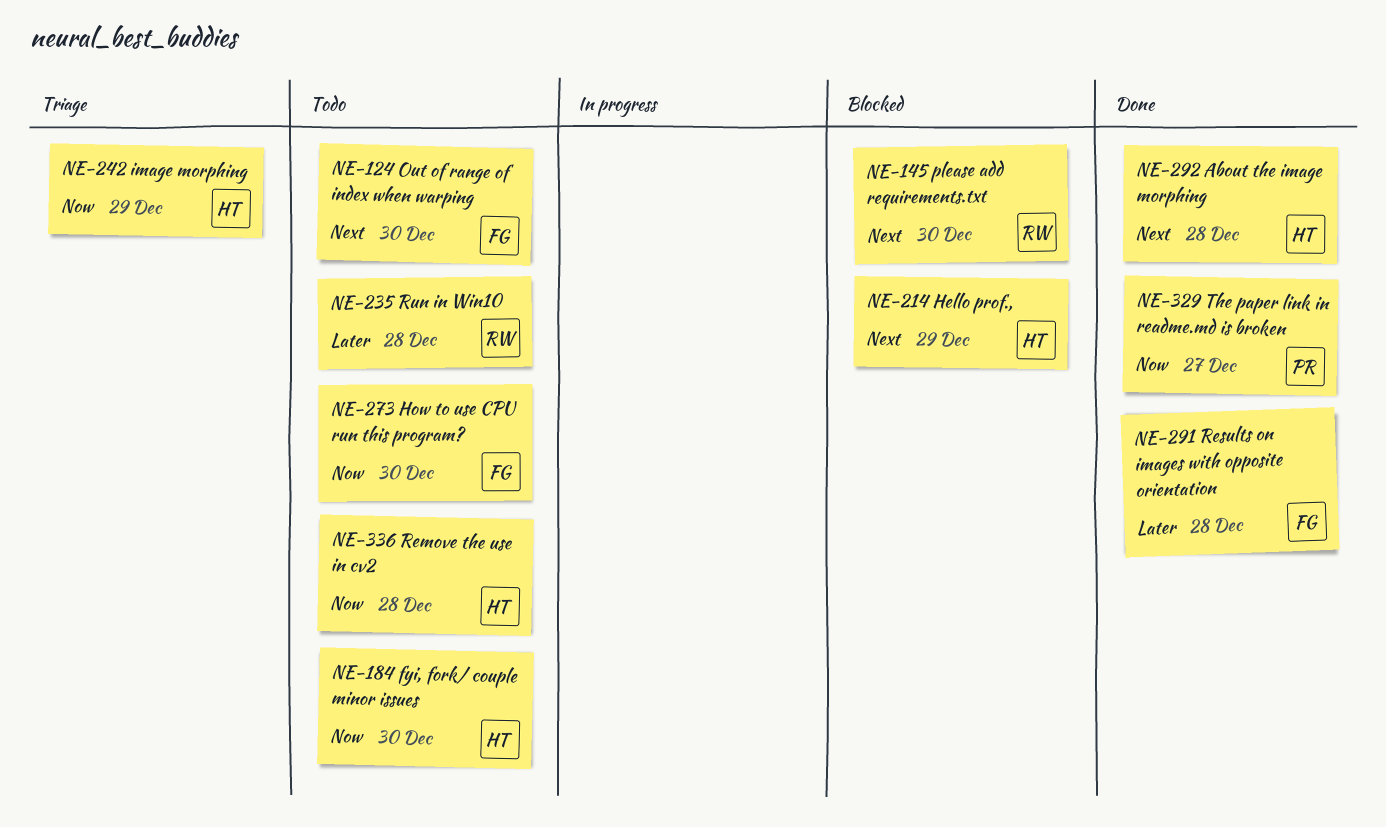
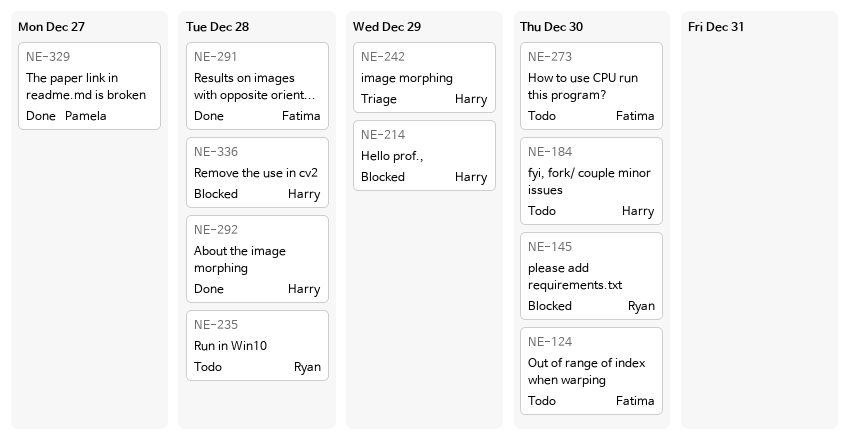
NE-336, status: Todo -> Blocked

